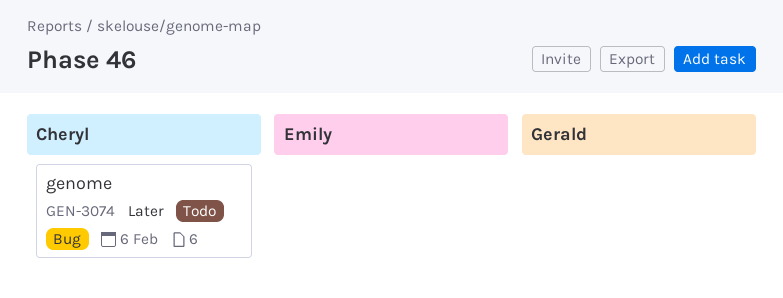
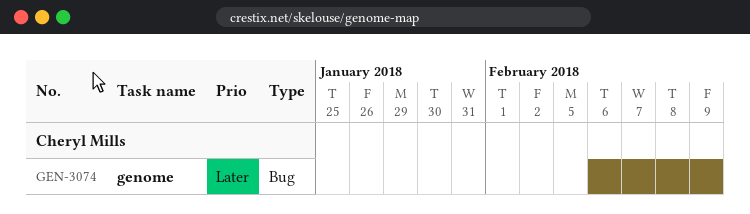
GEN-3074, due: Feb 6 -> Feb 9

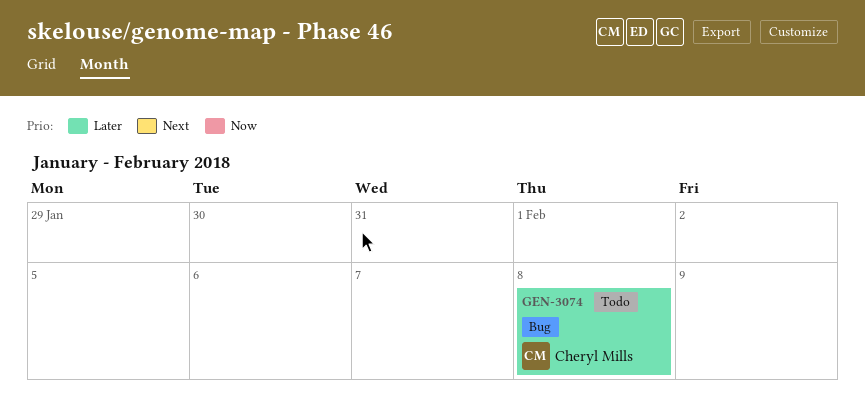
GEN-3074, due: Feb 9 -> Feb 8

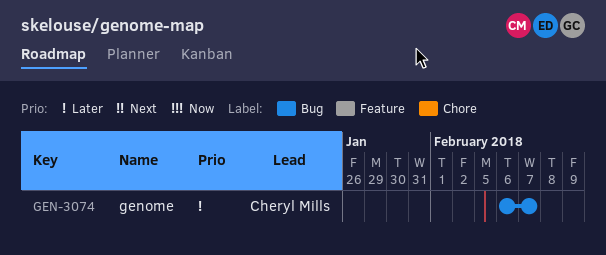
GEN-3074, due: Feb 8 -> Feb 7

